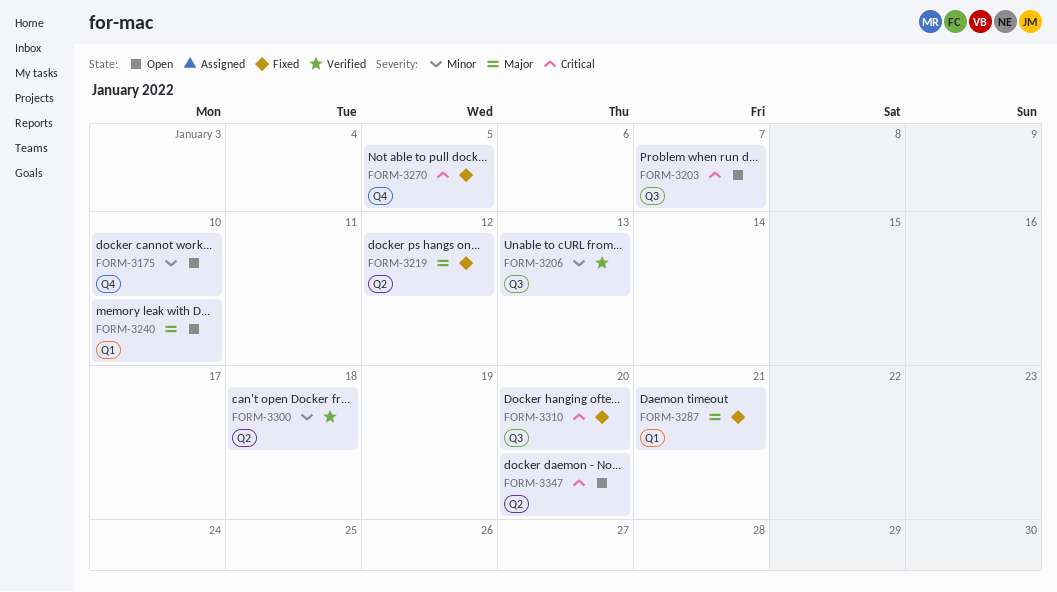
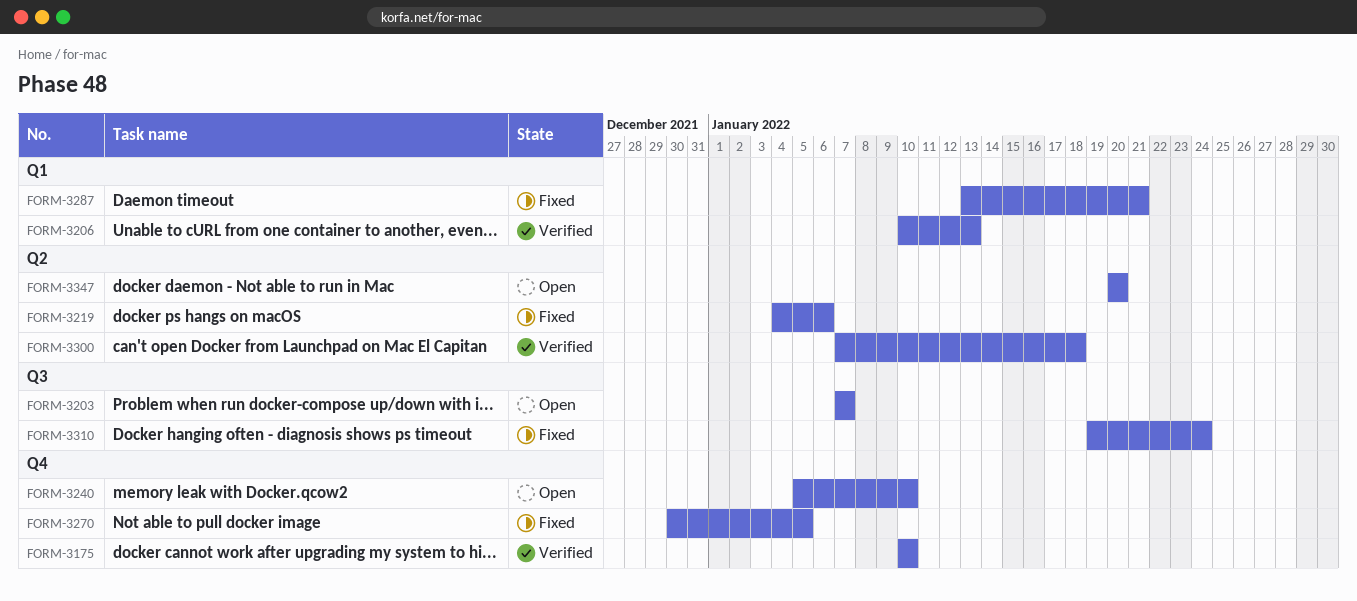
FORM-3175, status: Open -> Verified
FORM-3206, label: Q3 -> Q1
FORM-3219, due: Jan 12 -> Jan 6
FORM-3240, label: Q1 -> Q4
FORM-3310, due: Jan 20 -> Jan 24

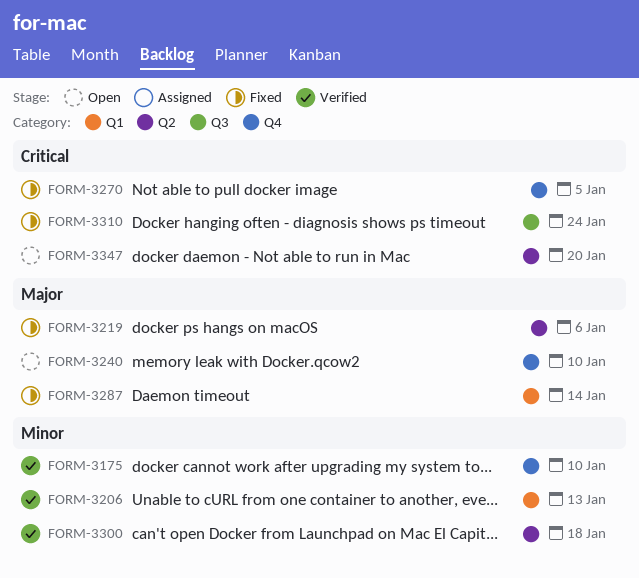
FORM-3203: present -> none
FORM-3287, due: Jan 21 -> Jan 14

